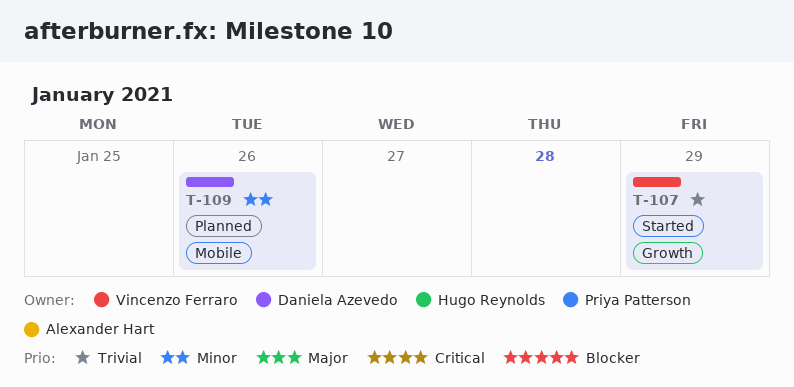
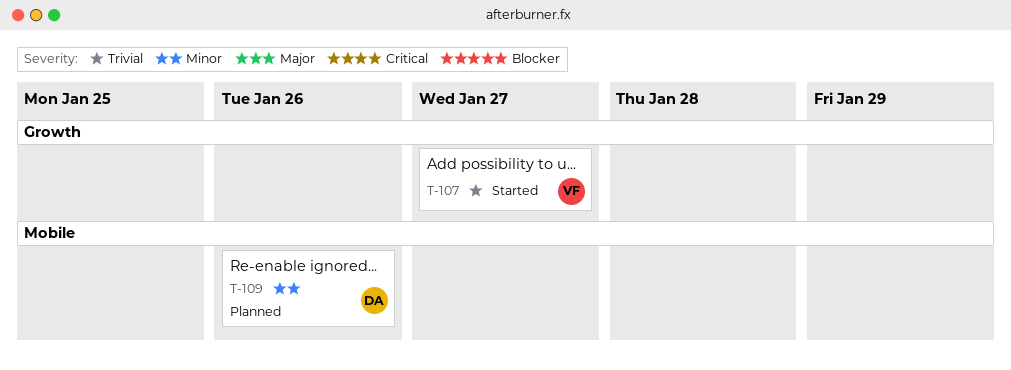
T-107, due: Jan 29 -> Jan 27

